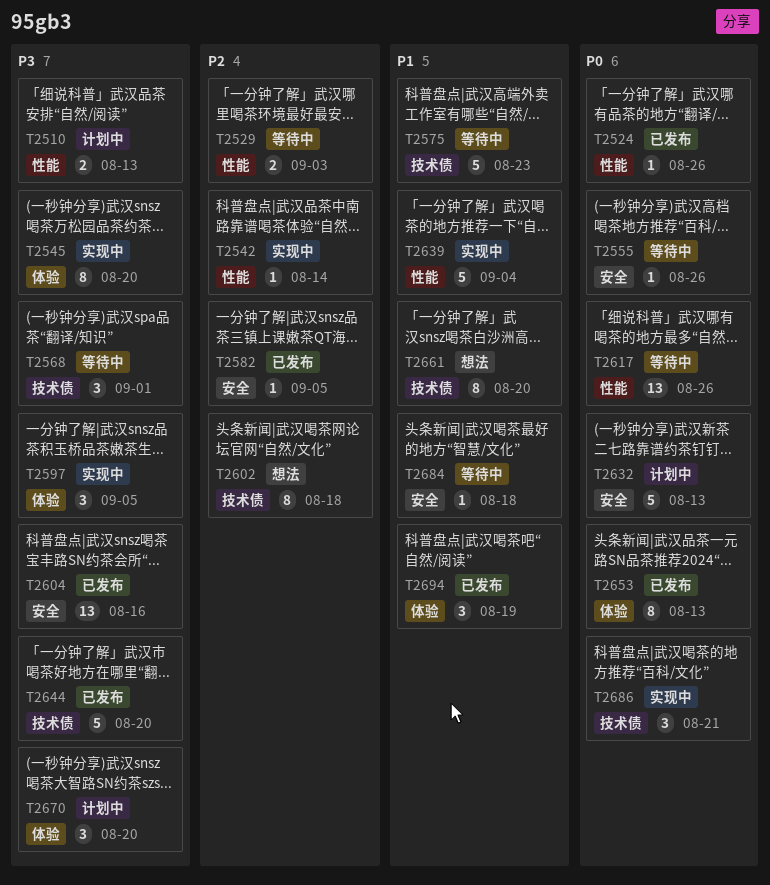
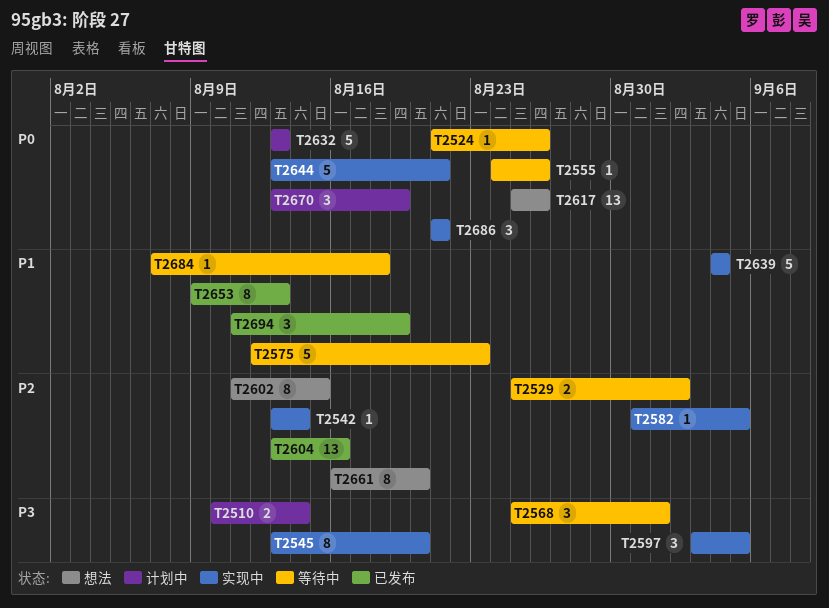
T2510, due: Aug 13 -> Aug 14
T2524, status: 已发布 -> 等待中
T2529, due: Sep 3 -> Sep 2
T2582, status: 已发布 -> 实现中
T2602, due: Aug 18 -> Aug 15
T2604, priority: P3 -> P2
T2617, status: 等待中 -> 想法
T2644, status: 已发布 -> 实现中
T2644, priority: P3 -> P0
T2644, due: Aug 20 -> Aug 21
T2653, priority: P0 -> P1
T2661, priority: P1 -> P2
T2670, priority: P3 -> P0
T2670, due: Aug 20 -> Aug 19

